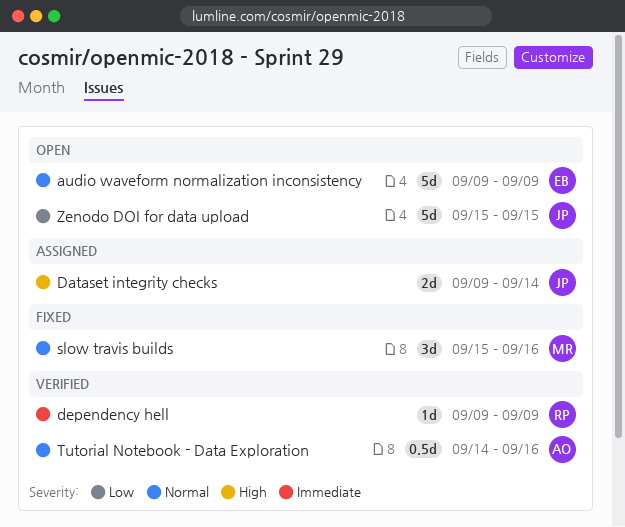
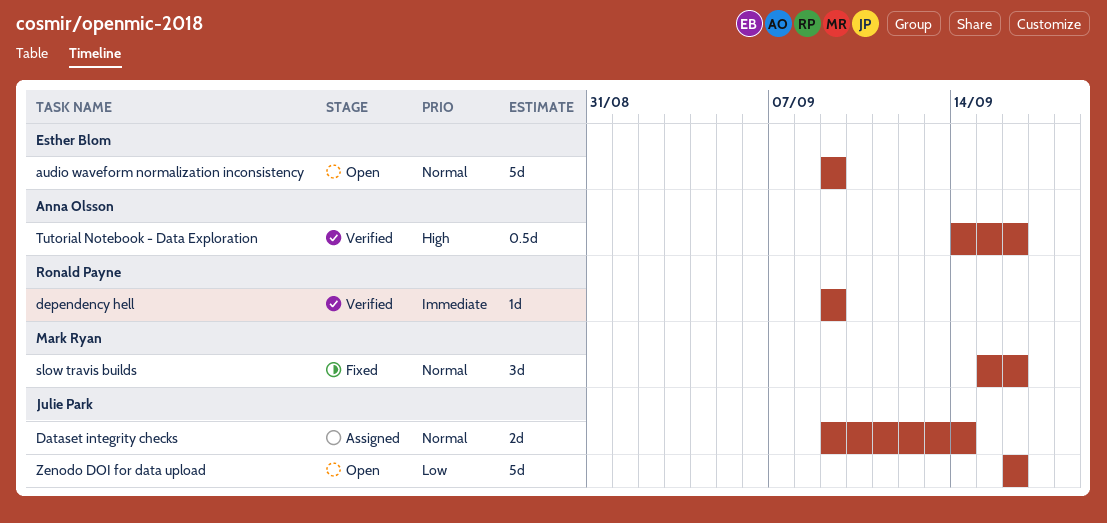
Dataset integrity checks, priority: High -> Normal
Tutorial Notebook - Data Exploration, priority: Normal -> High
Zenodo DOI for data upload, start: Sep 15 -> Sep 16
Zenodo DOI for data upload, due: Sep 15 -> Sep 16

